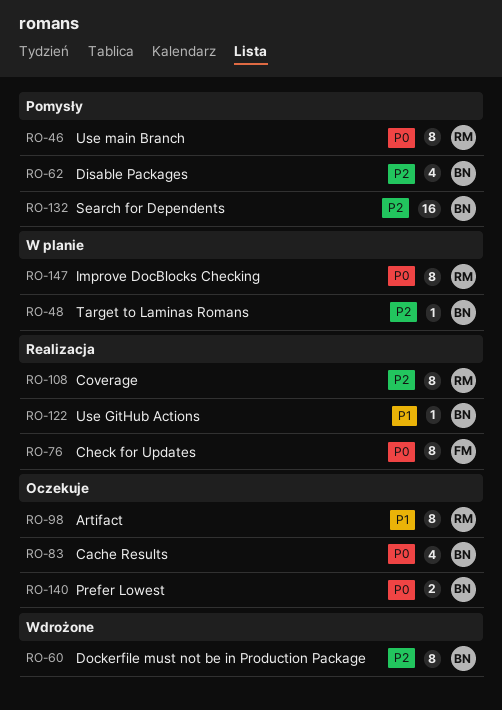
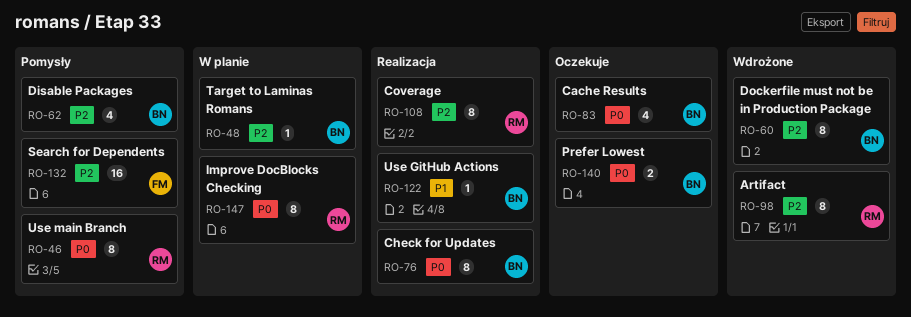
RO-76, owner: FM -> BN
RO-98, status: Oczekuje -> Wdrożone
RO-98, priority: P1 -> P2
RO-132, owner: BN -> FM

